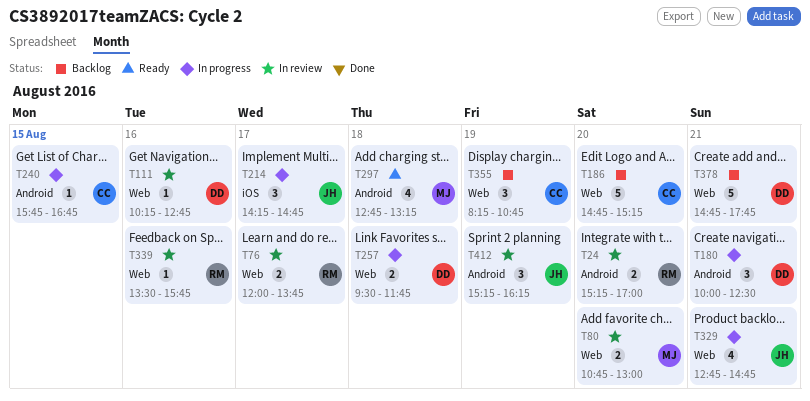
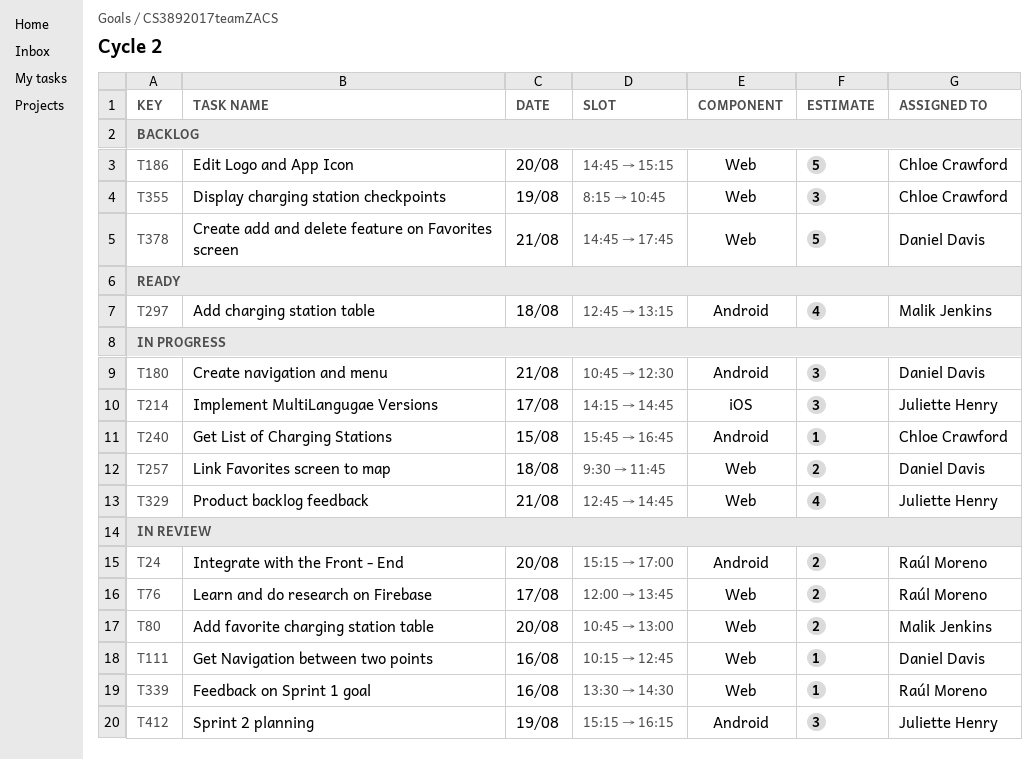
T180, begins: 10:00 -> 10:45
T339, ends: 15:45 -> 14:30

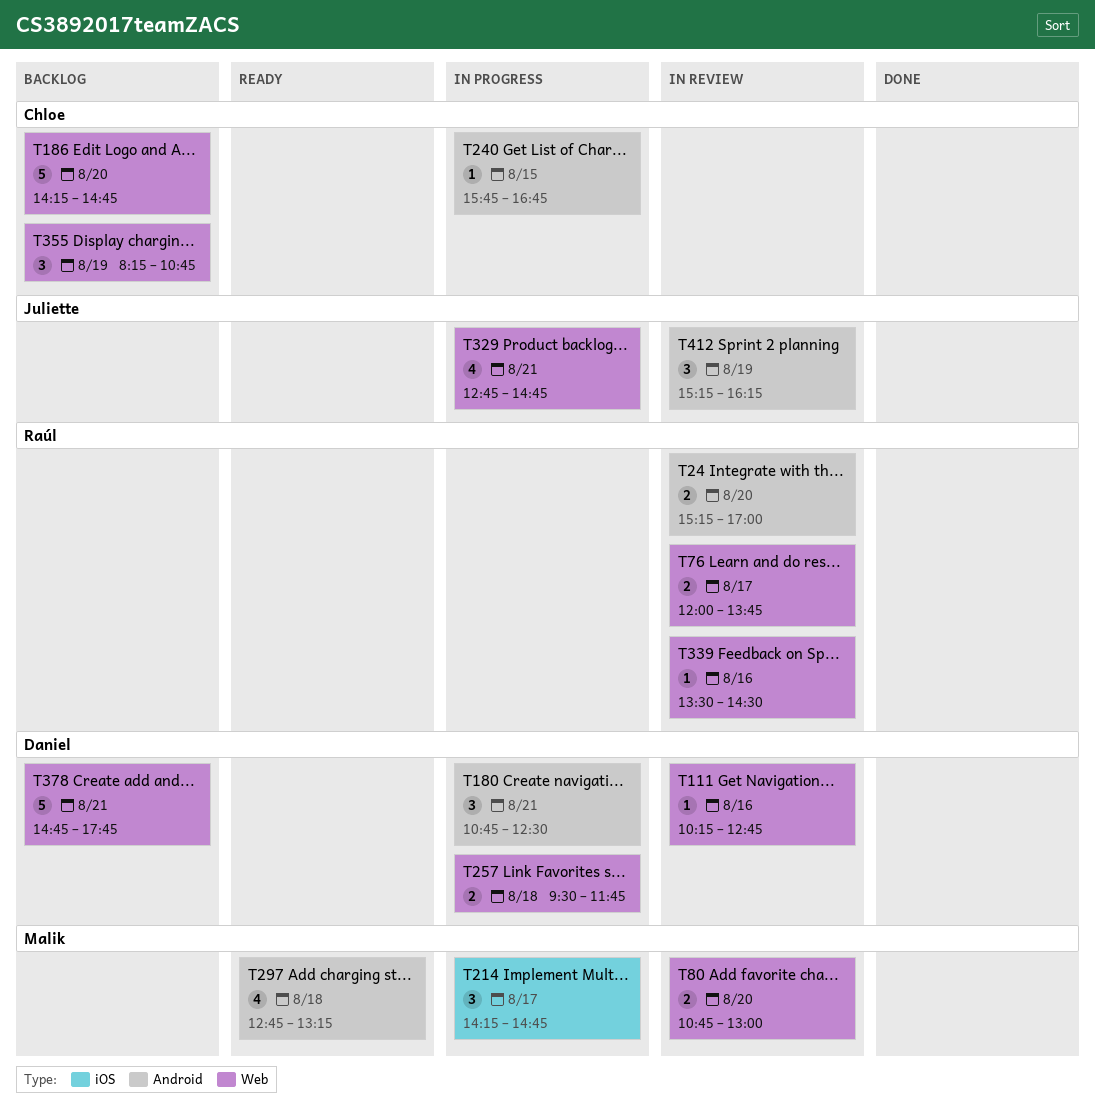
T186, begins: 14:45 -> 14:15
T186, ends: 15:15 -> 14:45
T214, owner: Juliette Henry -> Malik Jenkins

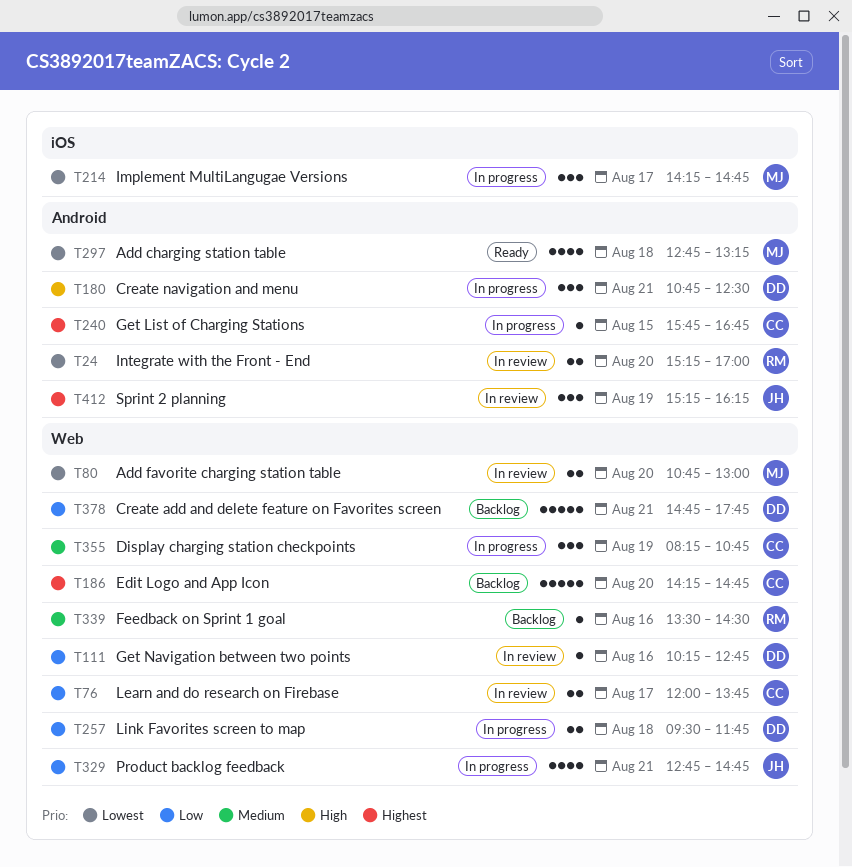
T76, owner: Raúl -> Chloe
T339, status: In review -> Backlog
T355, status: Backlog -> In progress

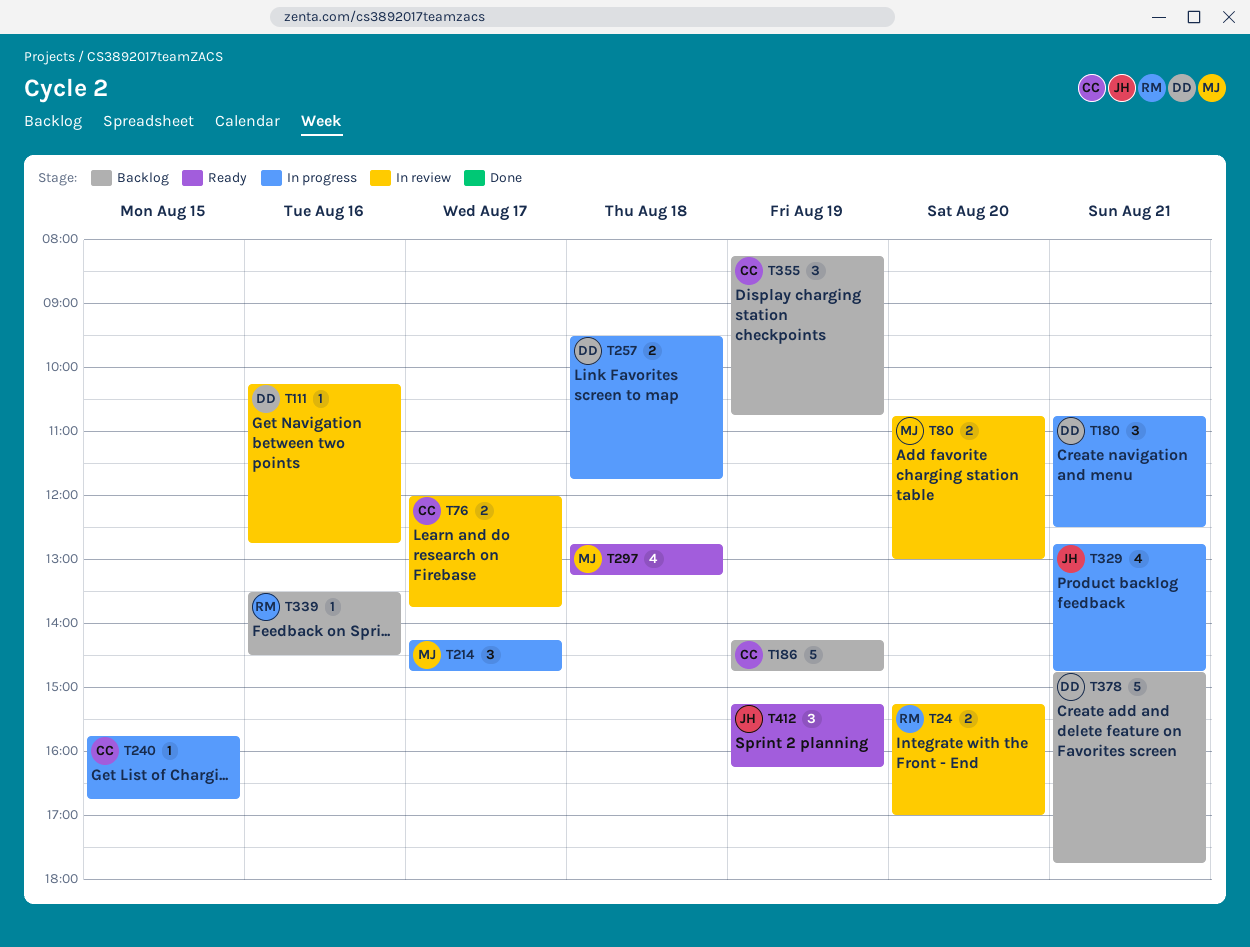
T186, day: Aug 20 -> Aug 19
T355, status: In progress -> Backlog
T412, status: In review -> Ready

